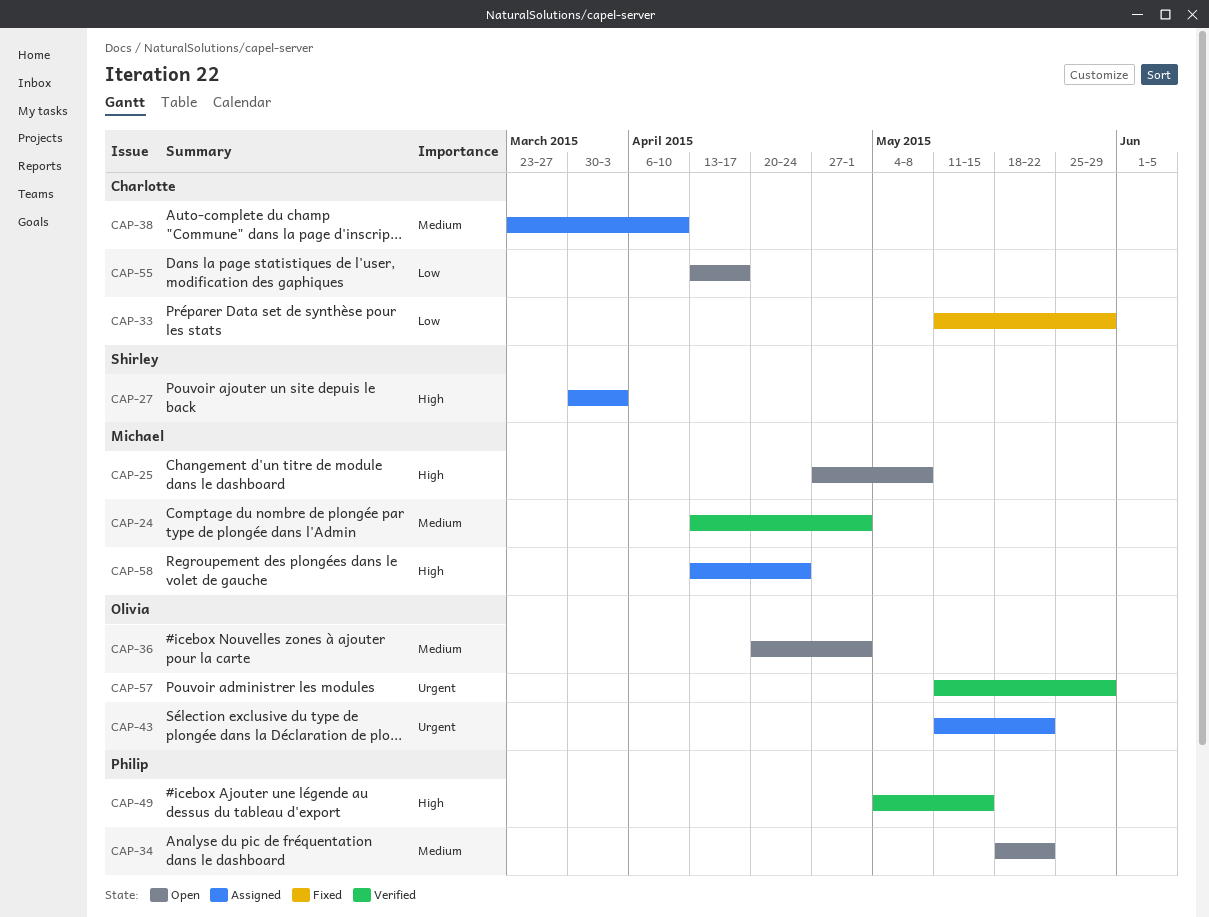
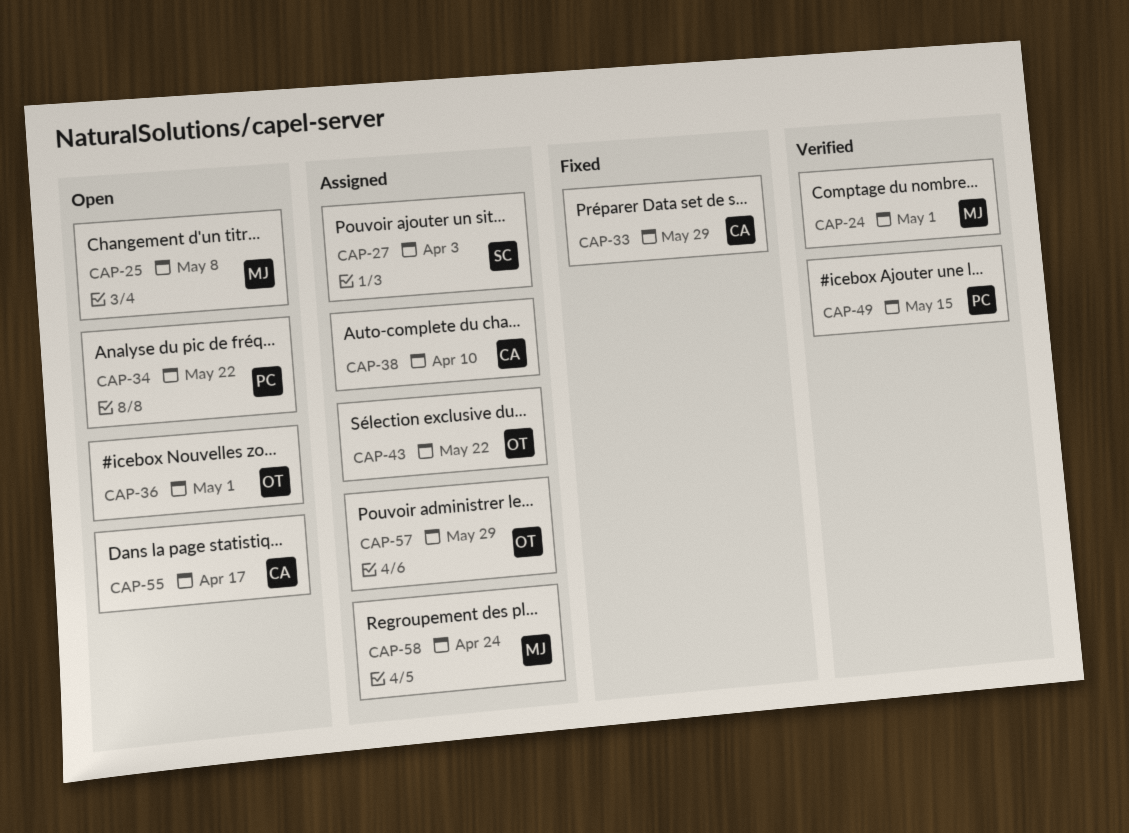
CAP-57, status: Verified -> Assigned

